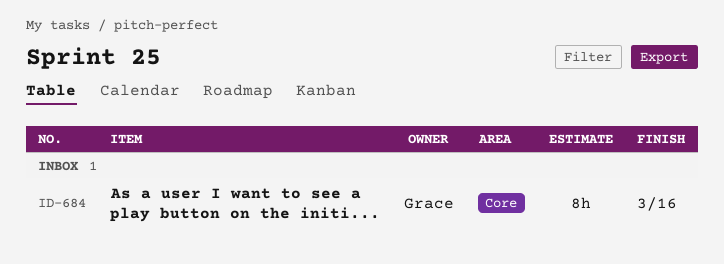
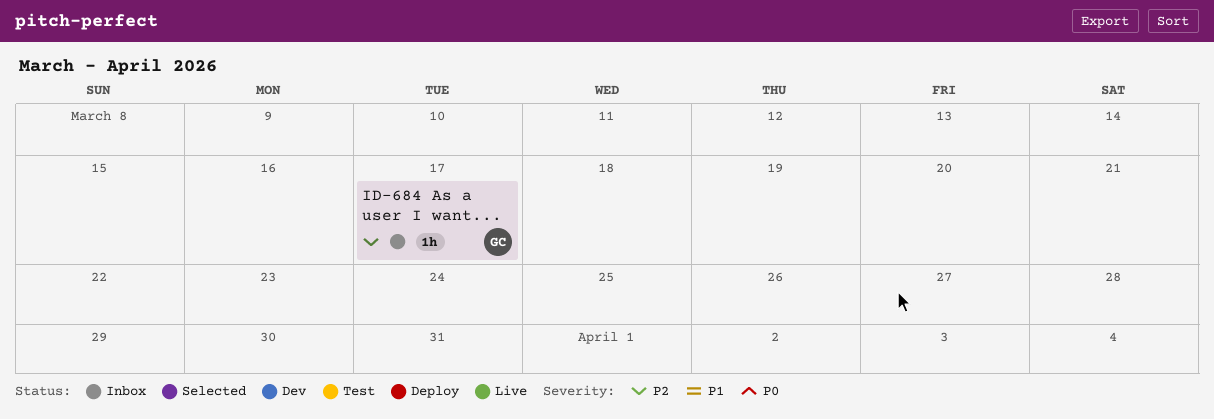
ID-684, estimate: 8h -> 1h
ID-684, due: Mar 16 -> Mar 17

